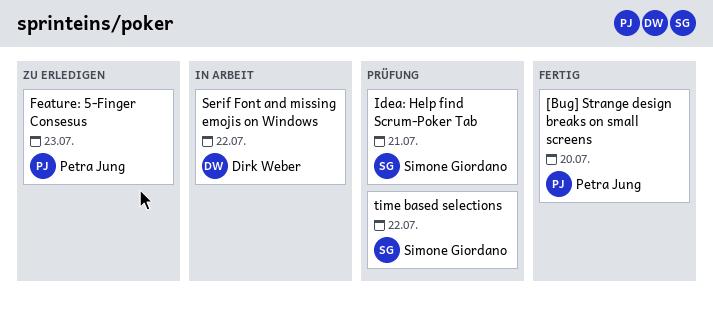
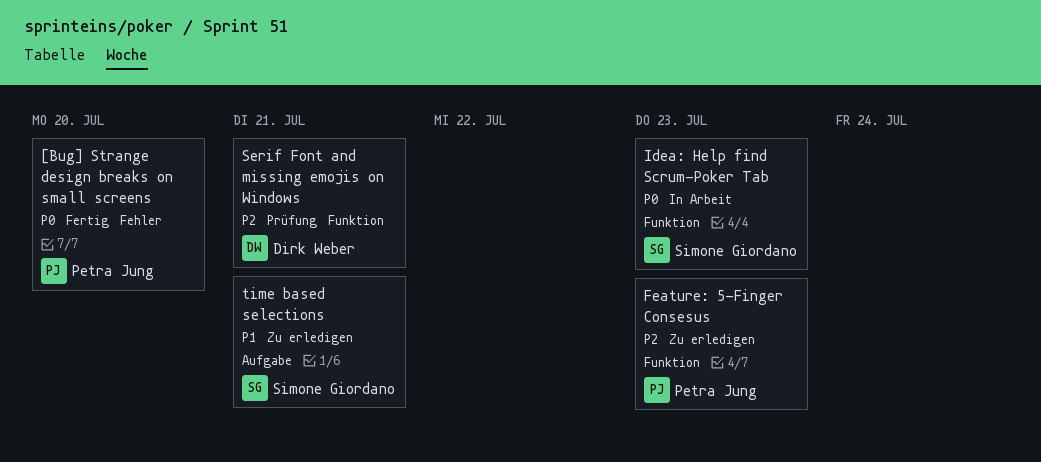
Idea: Help find Scrum-Poker Tab, status: Prüfung -> In Arbeit
Idea: Help find Scrum-Poker Tab, due: Jul 21 -> Jul 23
Serif Font and missing emojis on Windows, status: In Arbeit -> Prüfung
Serif Font and missing emojis on Windows, due: Jul 22 -> Jul 21
time based selections, status: Prüfung -> Zu erledigen
time based selections, due: Jul 22 -> Jul 21

